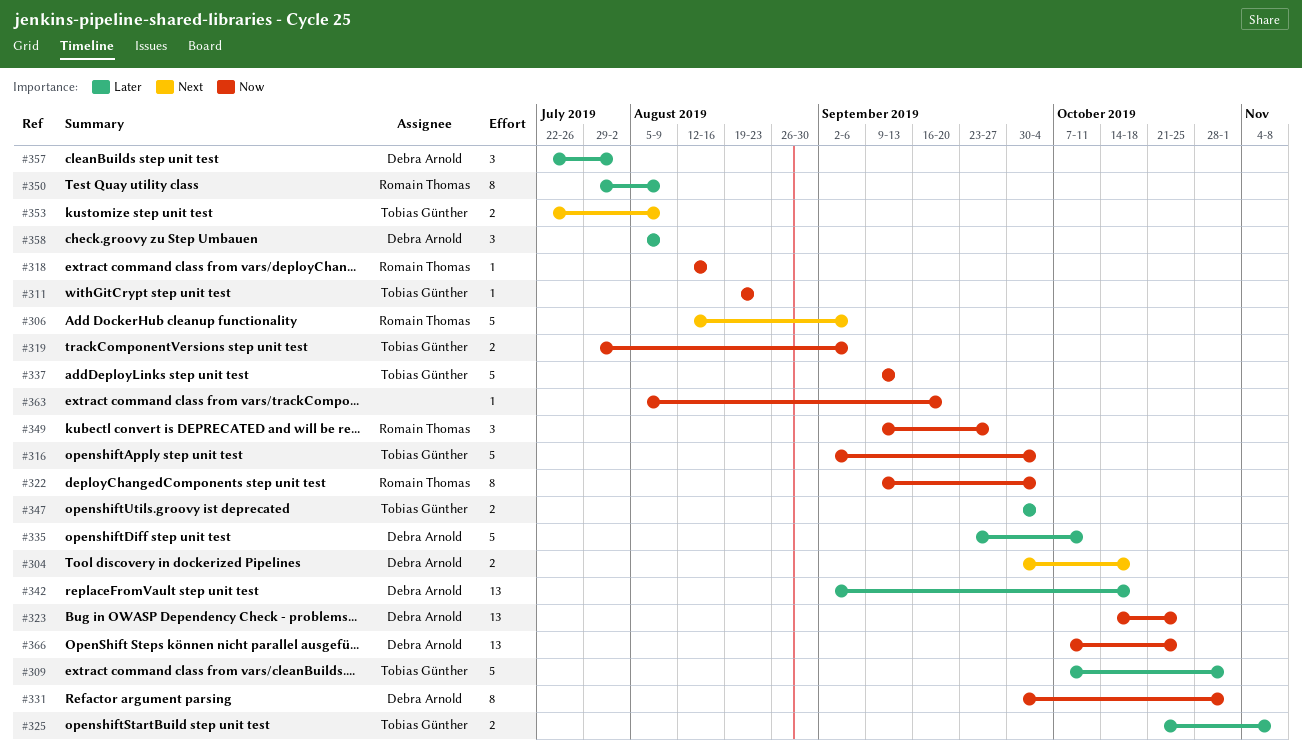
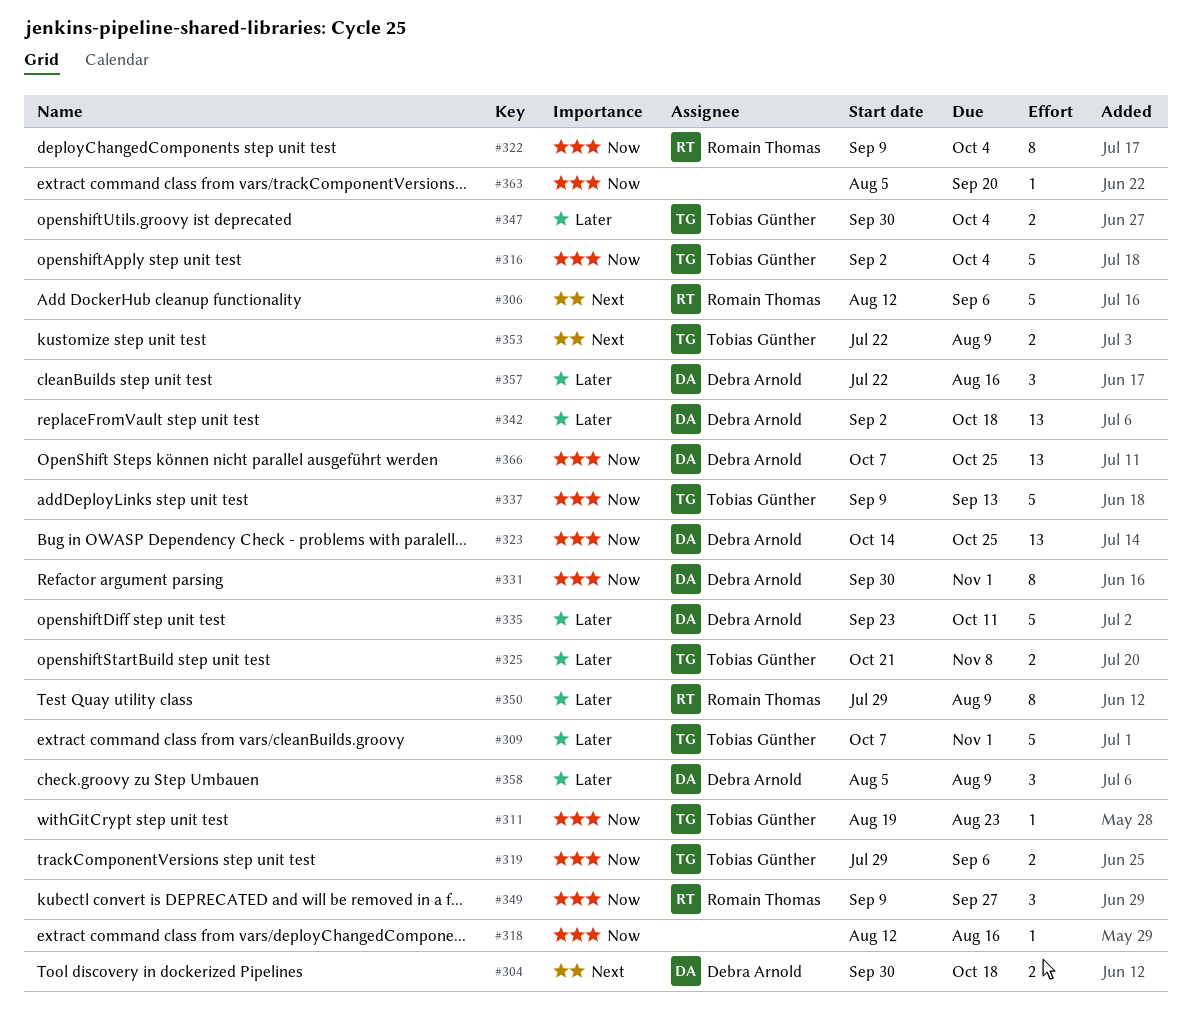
#318, owner: Romain Thomas -> none
#357, due: Aug 2 -> Aug 16

